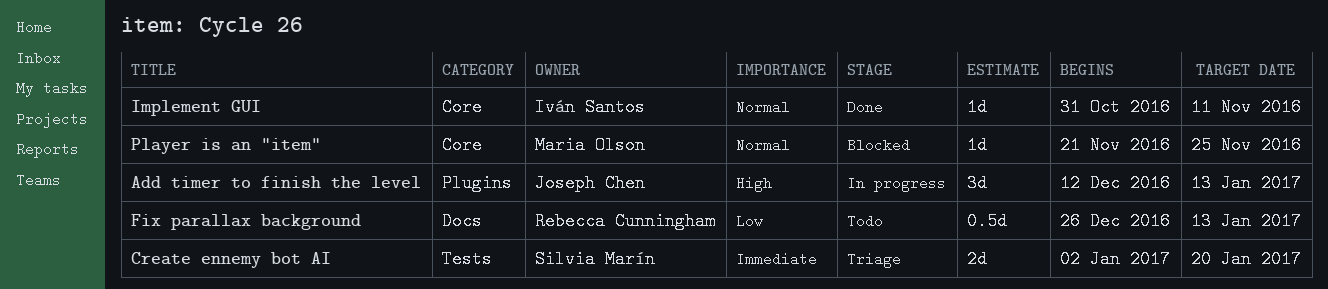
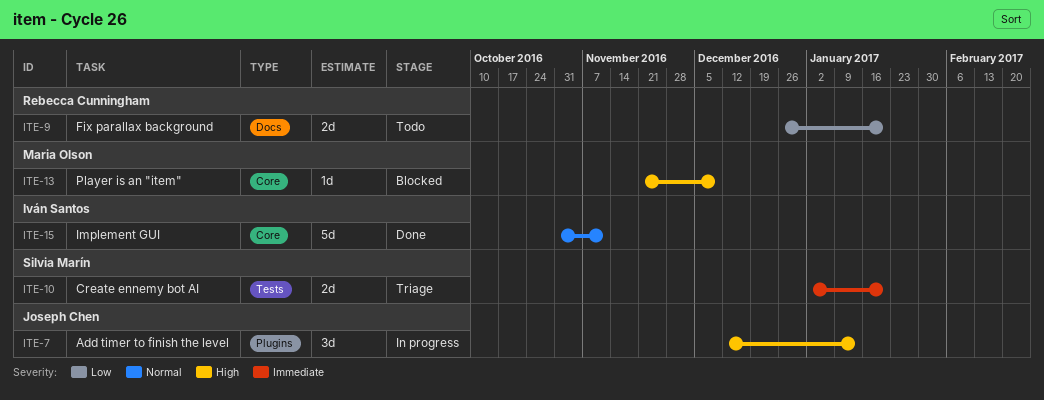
Fix parallax background, estimate: 0.5d -> 2d
Fix parallax background, due: Jan 13 -> Jan 20
Implement GUI, estimate: 1d -> 5d
Player is an "item", priority: Normal -> High
Player is an "item", due: Nov 25 -> Dec 9

